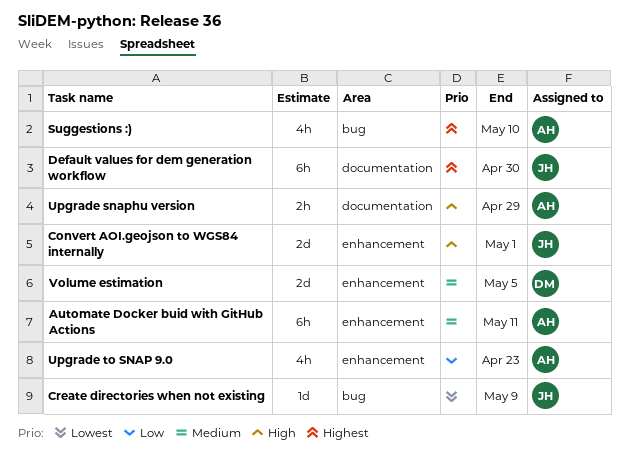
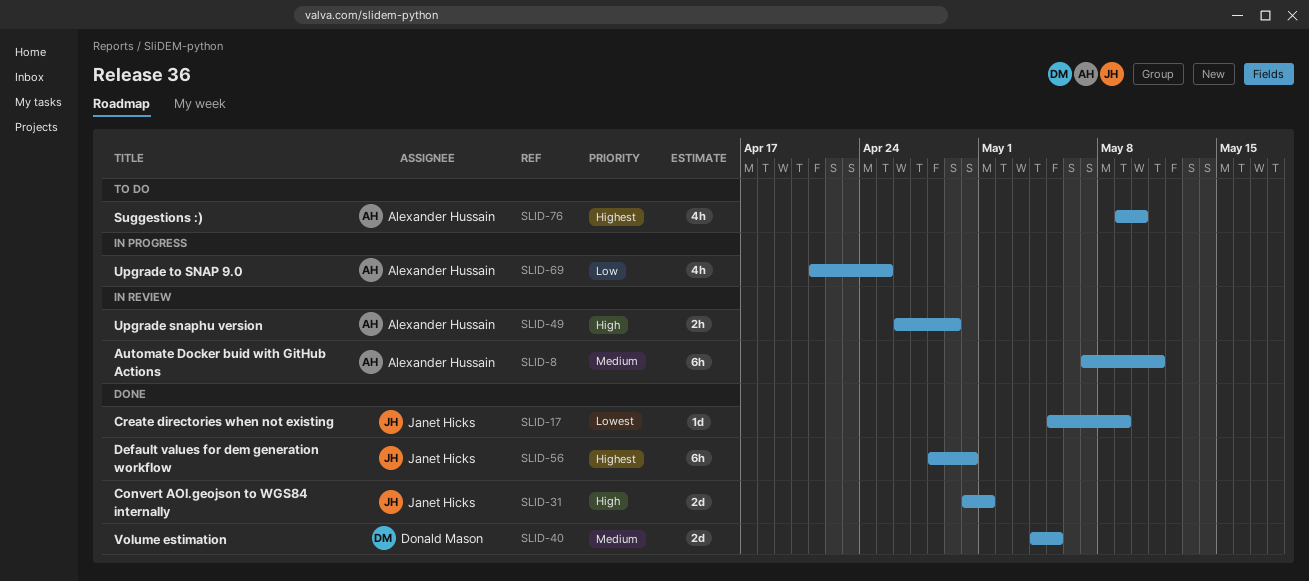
Upgrade to SNAP 9.0, due: Apr 23 -> Apr 25

